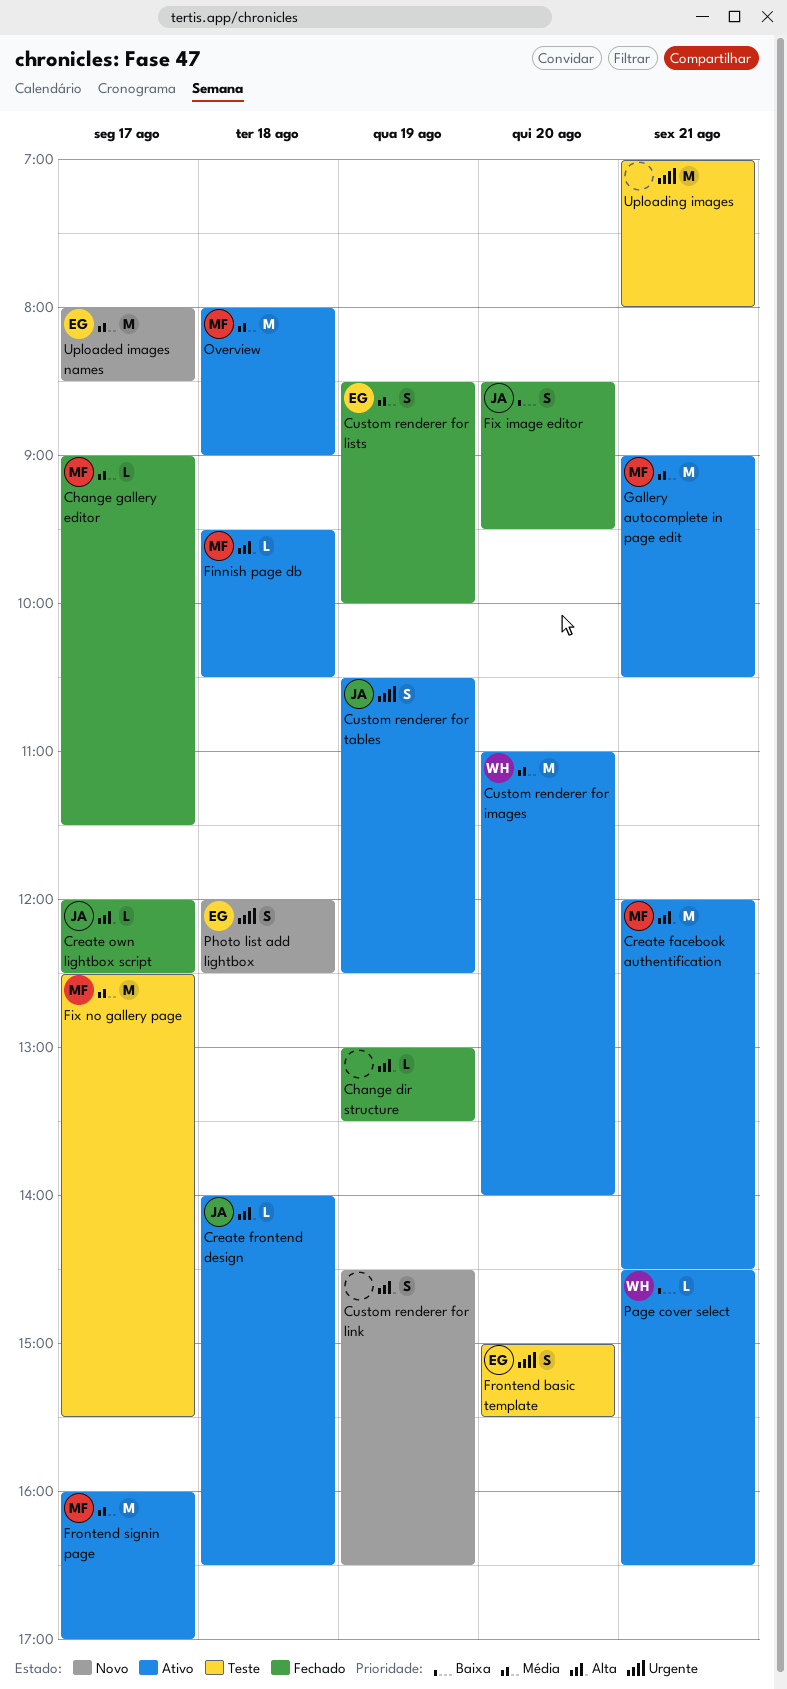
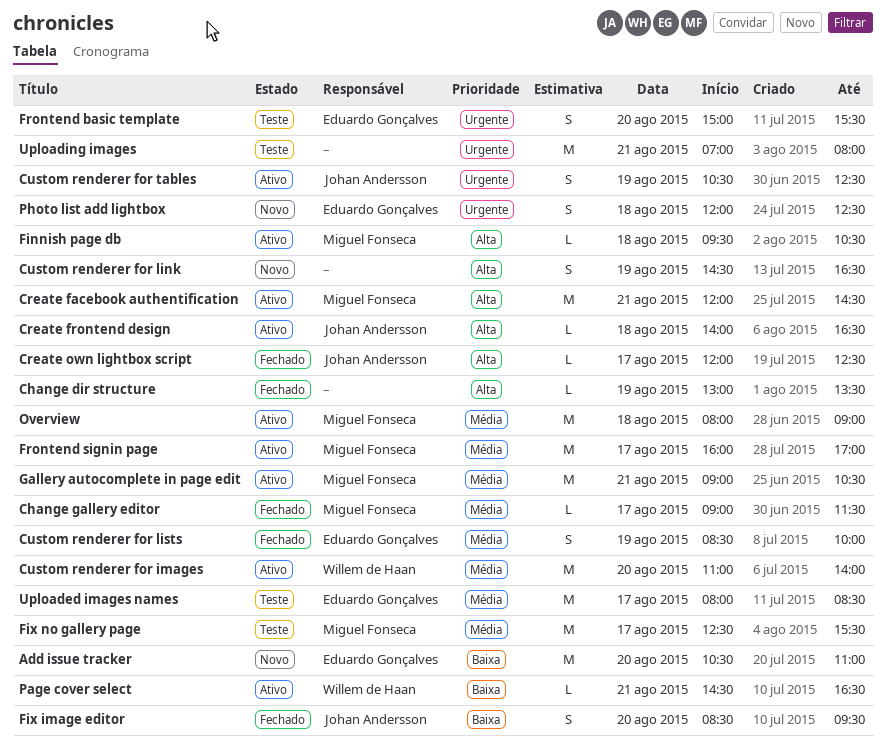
Add issue tracker: none -> present
Uploaded images names, status: Novo -> Teste

